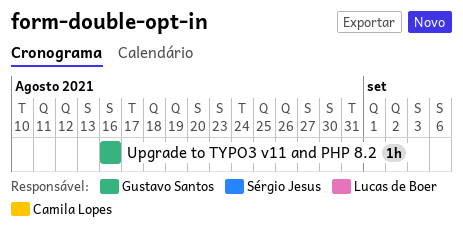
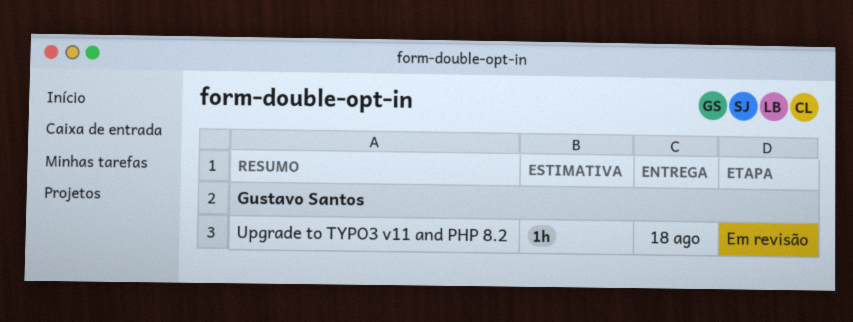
Upgrade to TYPO3 v11 and PHP 8.2, due: Aug 16 -> Aug 18

